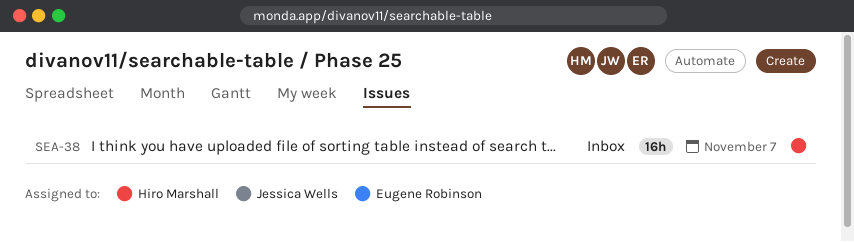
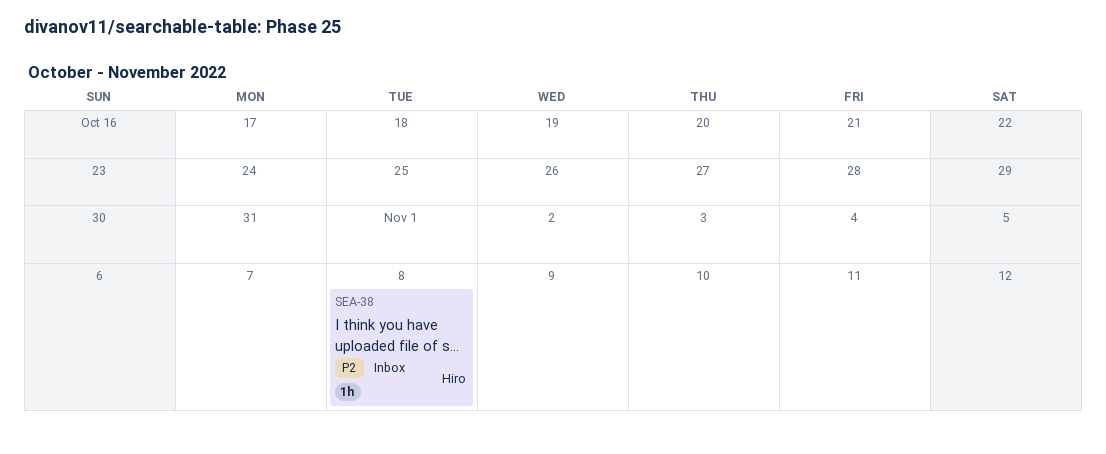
SEA-38, estimate: 16h -> 1h
SEA-38, due: Nov 7 -> Nov 8

